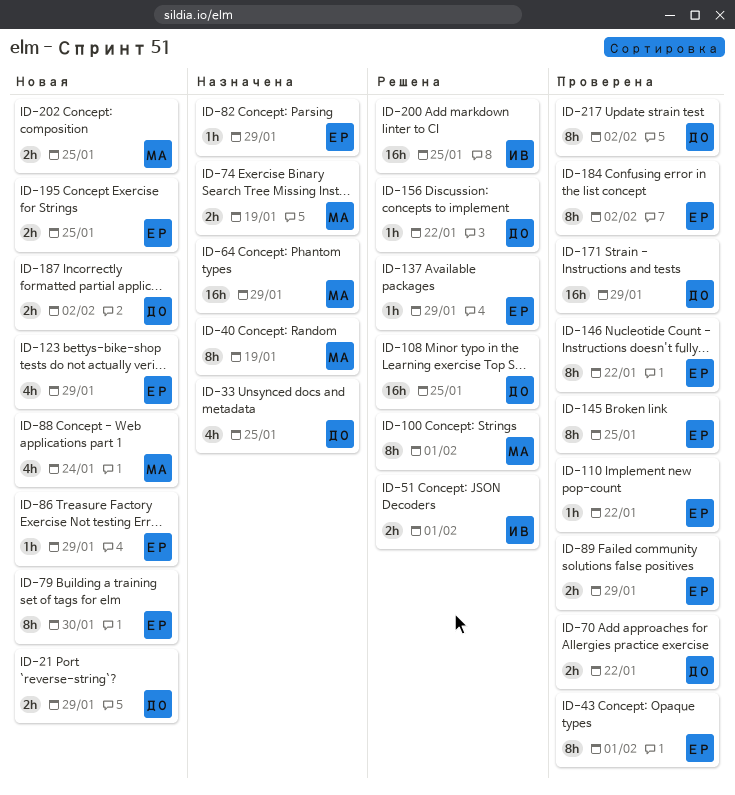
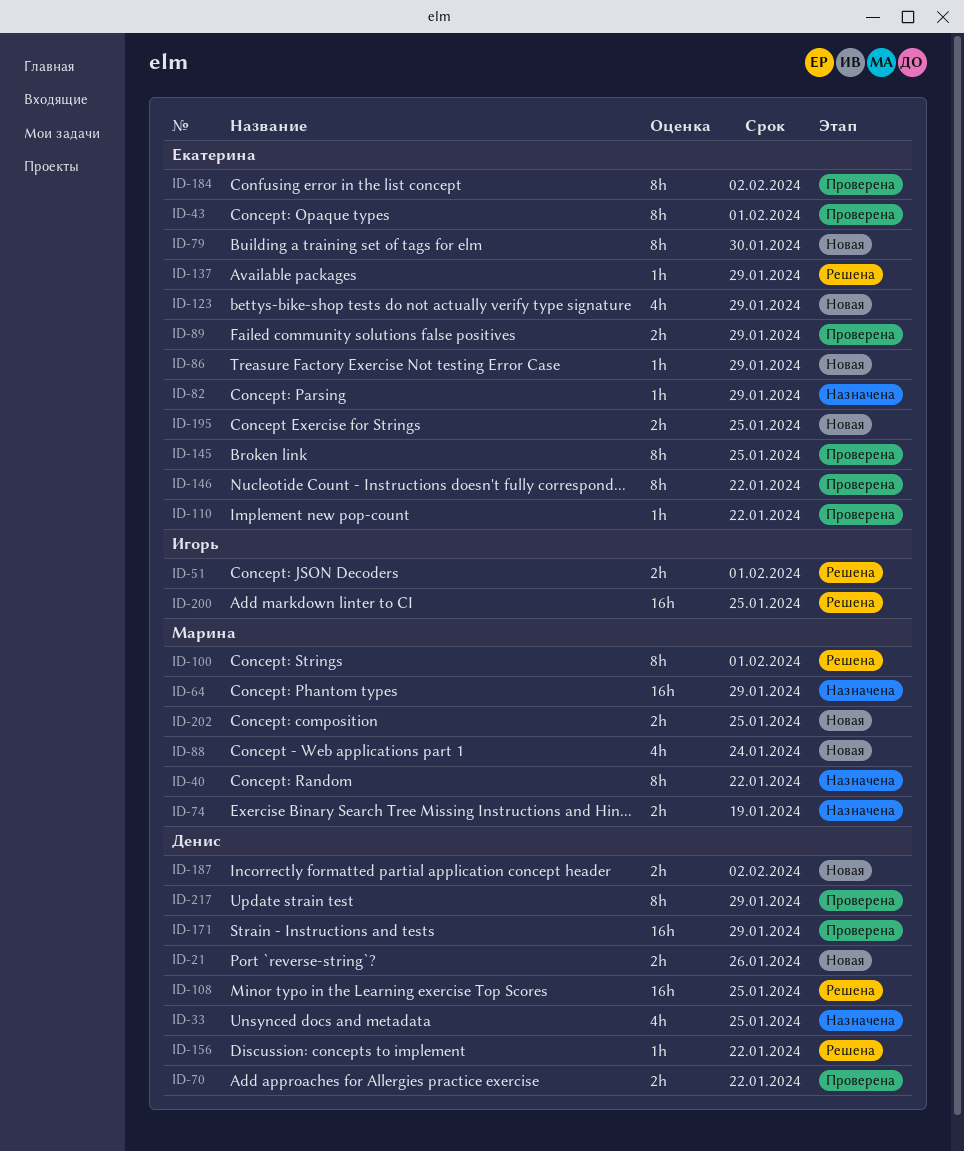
ID-21, due: Jan 29 -> Jan 26
ID-40, due: Jan 19 -> Jan 22
ID-217, due: Feb 2 -> Jan 29

